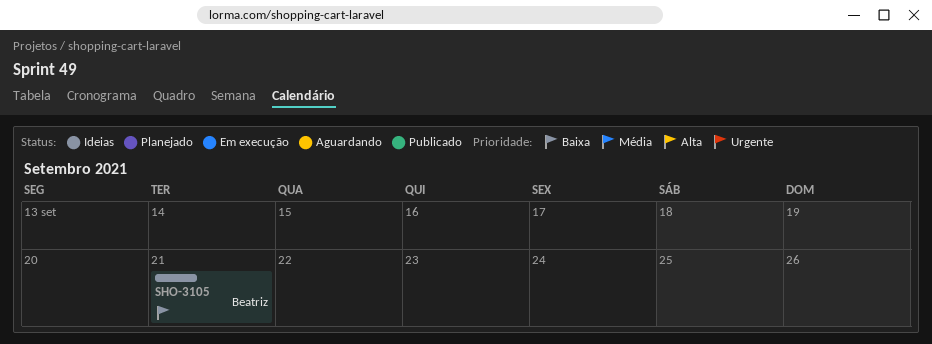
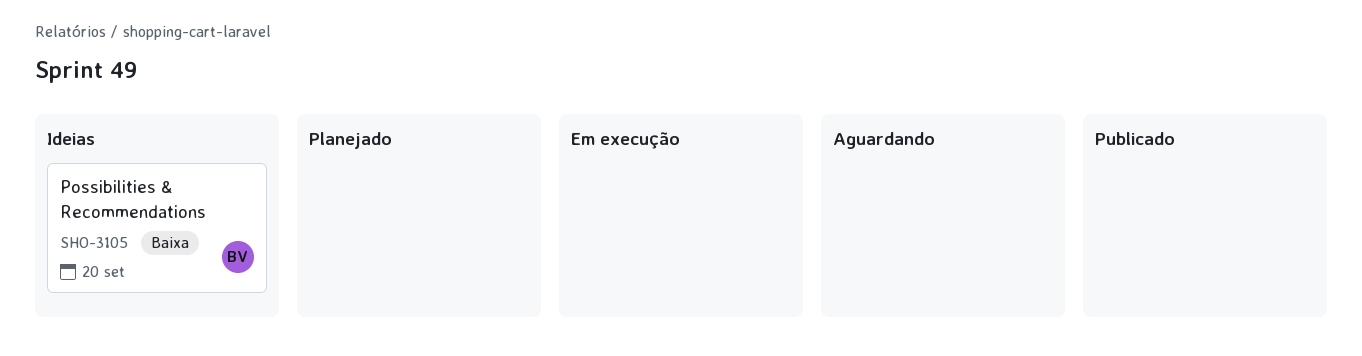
SHO-3105, due: Sep 21 -> Sep 20

